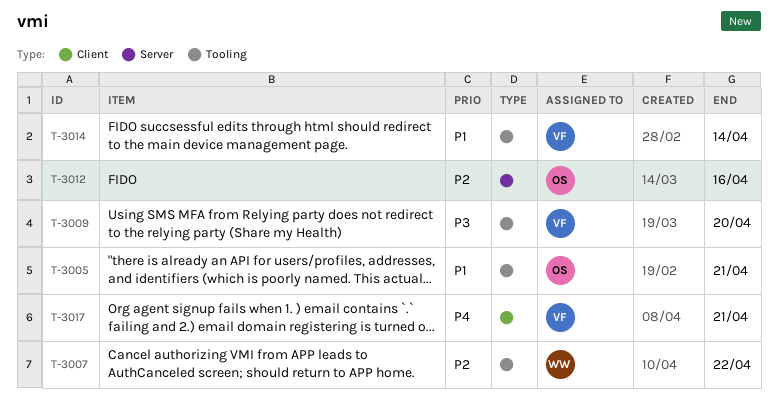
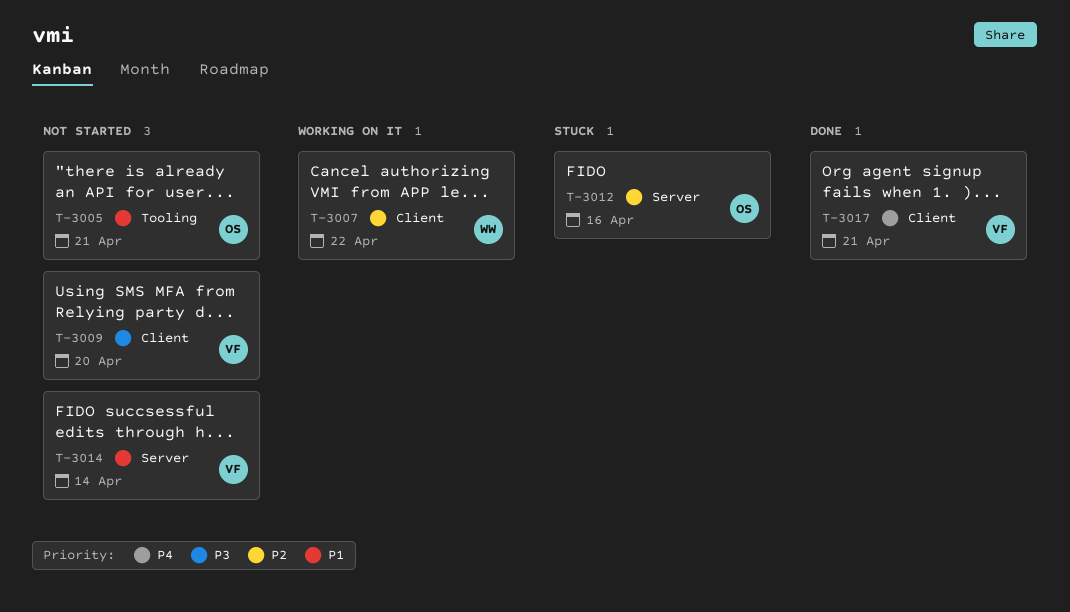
T-3007, label: Tooling -> Client
T-3009, label: Tooling -> Client
T-3014, label: Tooling -> Server

